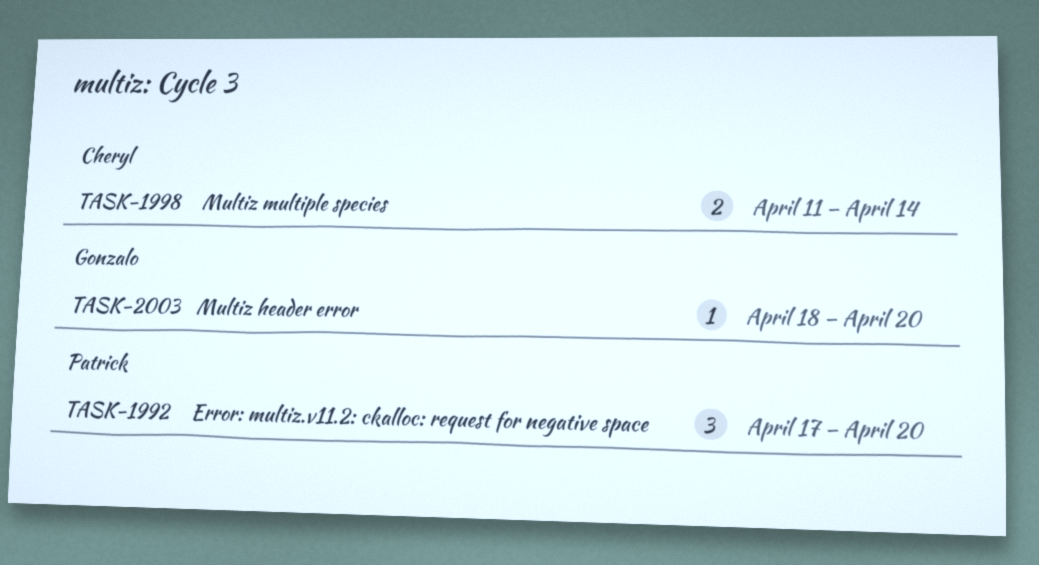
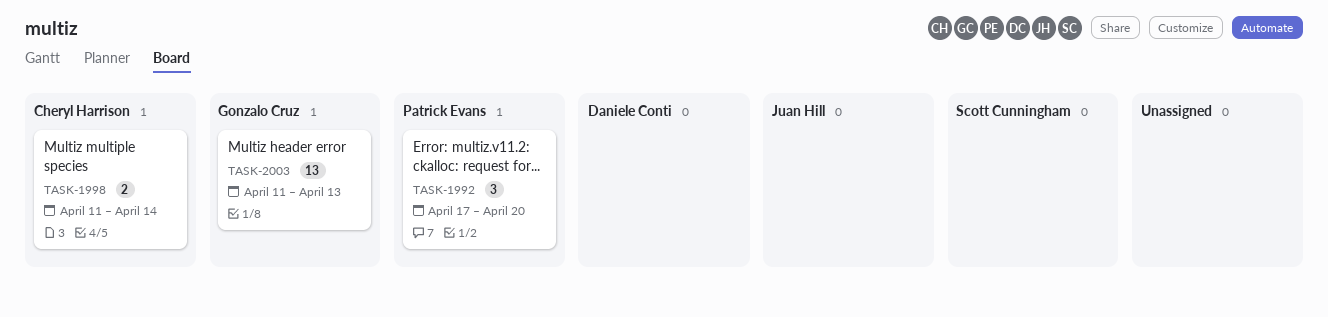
TASK-2003, estimate: 1 -> 13
TASK-2003, start: Apr 18 -> Apr 11
TASK-2003, due: Apr 20 -> Apr 13

